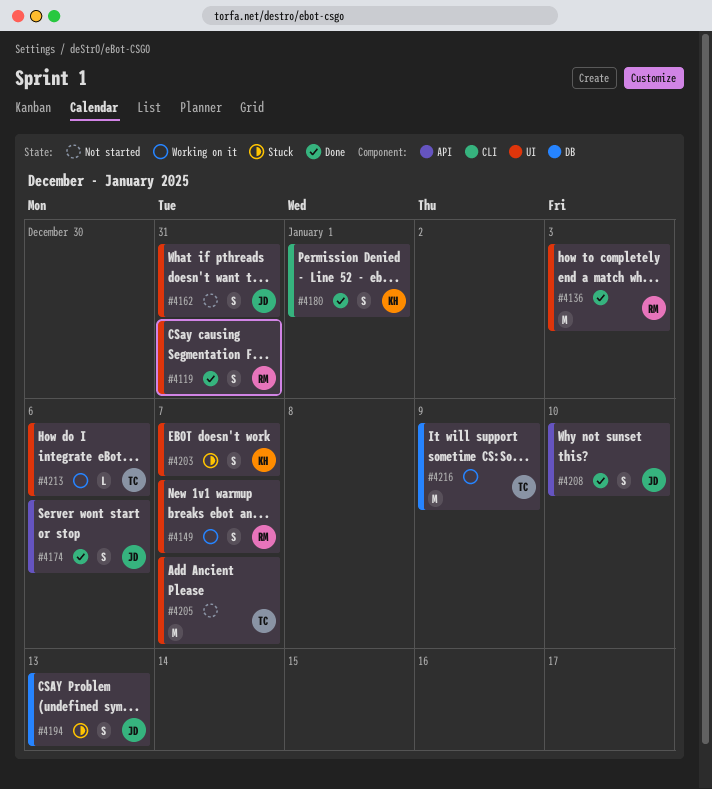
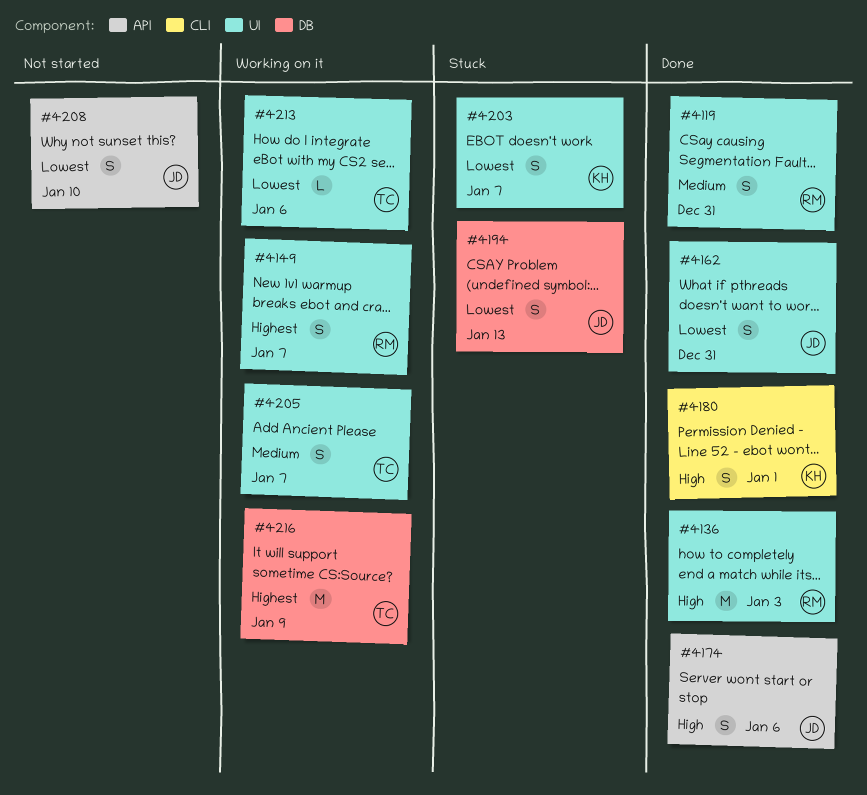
#4162, status: Not started -> Done
#4205, status: Not started -> Working on it
#4205, estimate: M -> S
#4208, status: Done -> Not started

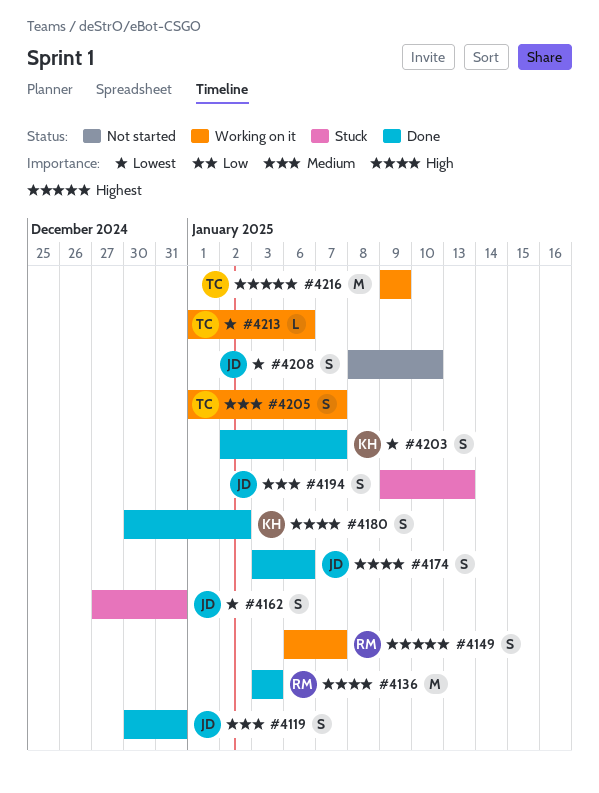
#4119, owner: RM -> JD
#4162, status: Done -> Stuck
#4180, due: Jan 1 -> Jan 2
#4194, priority: Lowest -> Medium
#4203, status: Stuck -> Done

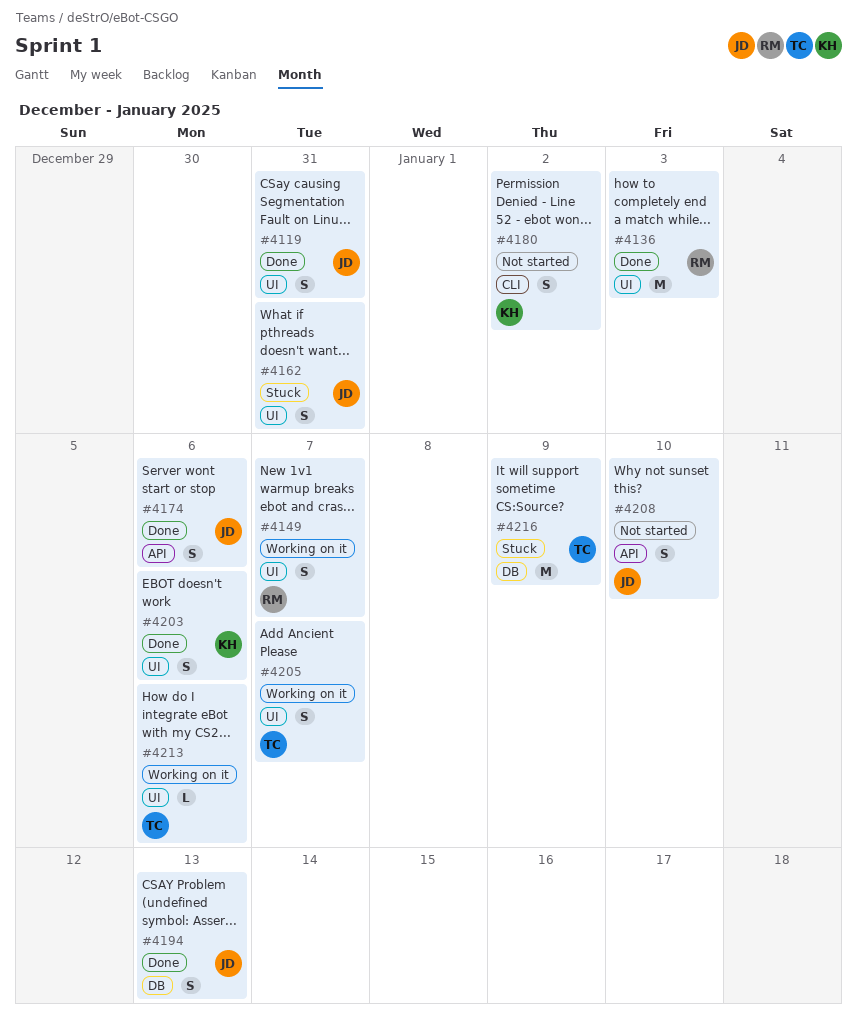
#4180, status: Done -> Not started
#4194, status: Stuck -> Done
#4203, due: Jan 7 -> Jan 6
#4216, status: Working on it -> Stuck

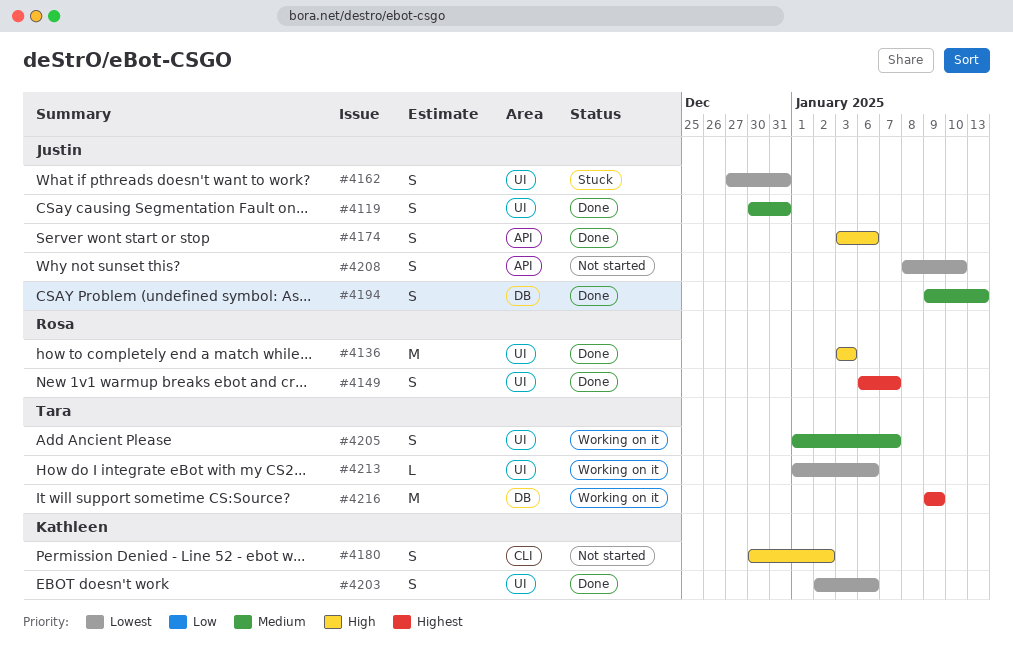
#4149, status: Working on it -> Done
#4216, status: Stuck -> Working on it

